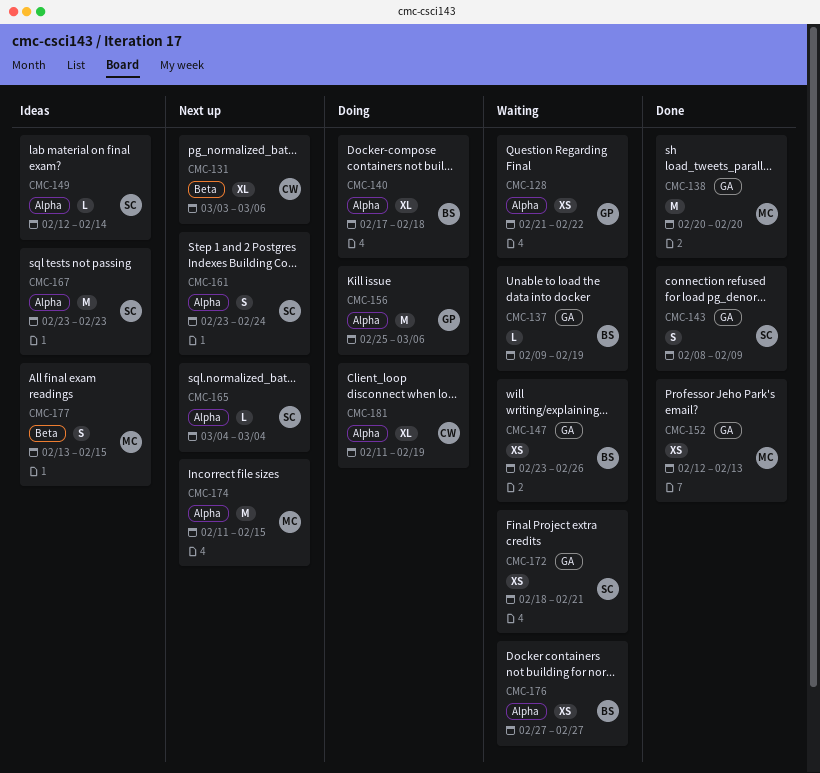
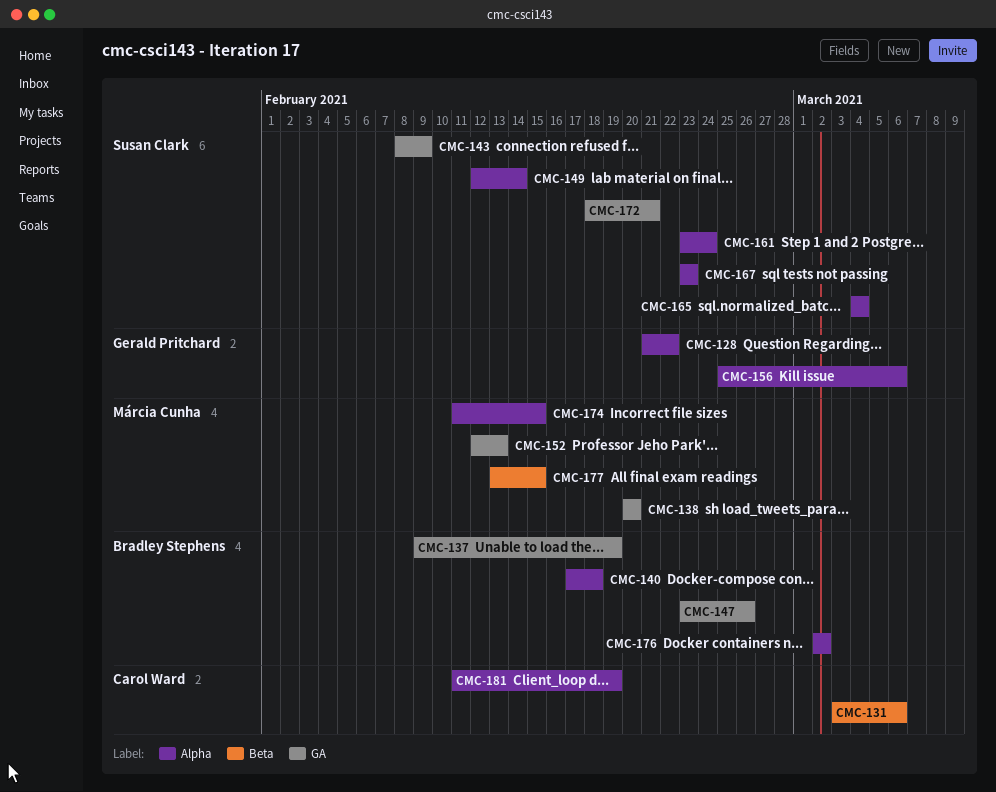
CMC-176, start: Feb 27 -> Mar 2
CMC-176, due: Feb 27 -> Mar 2

